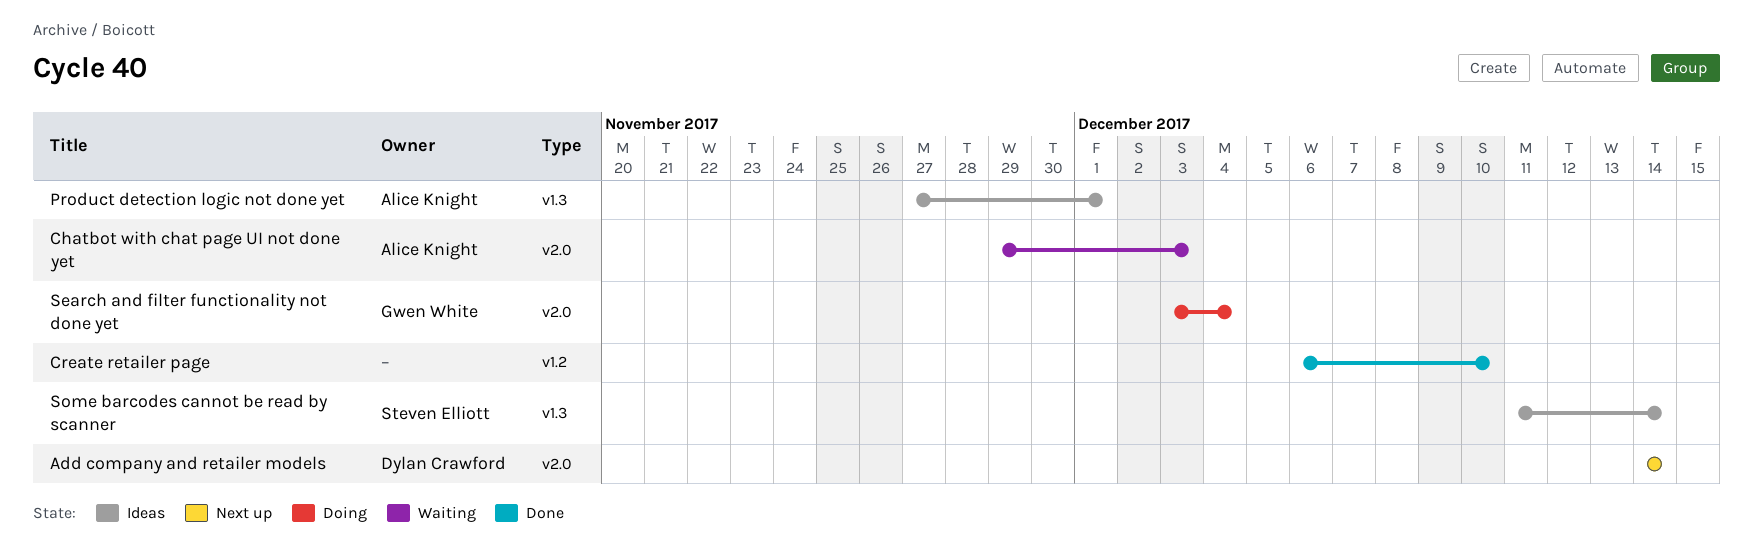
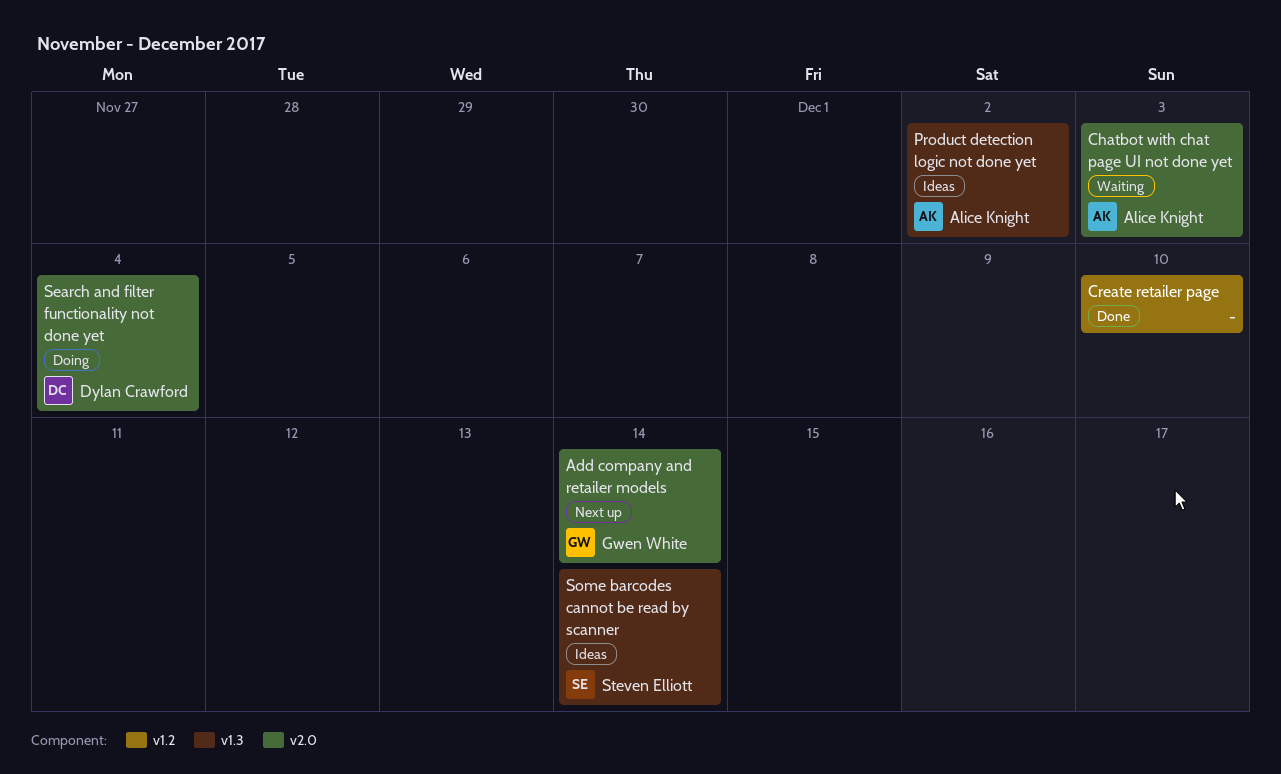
Add company and retailer models, owner: Dylan Crawford -> Gwen White
Product detection logic not done yet, due: Dec 1 -> Dec 2
Search and filter functionality not done yet, owner: Gwen White -> Dylan Crawford

